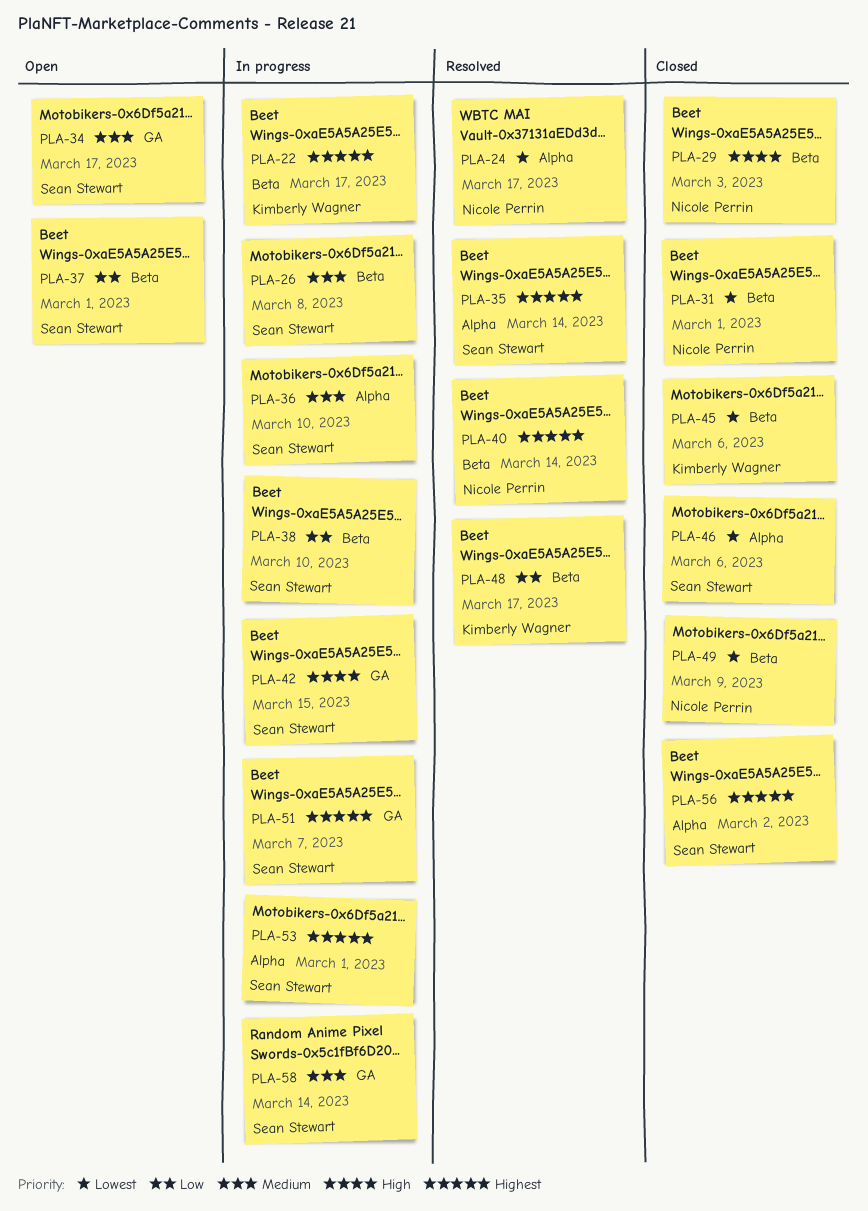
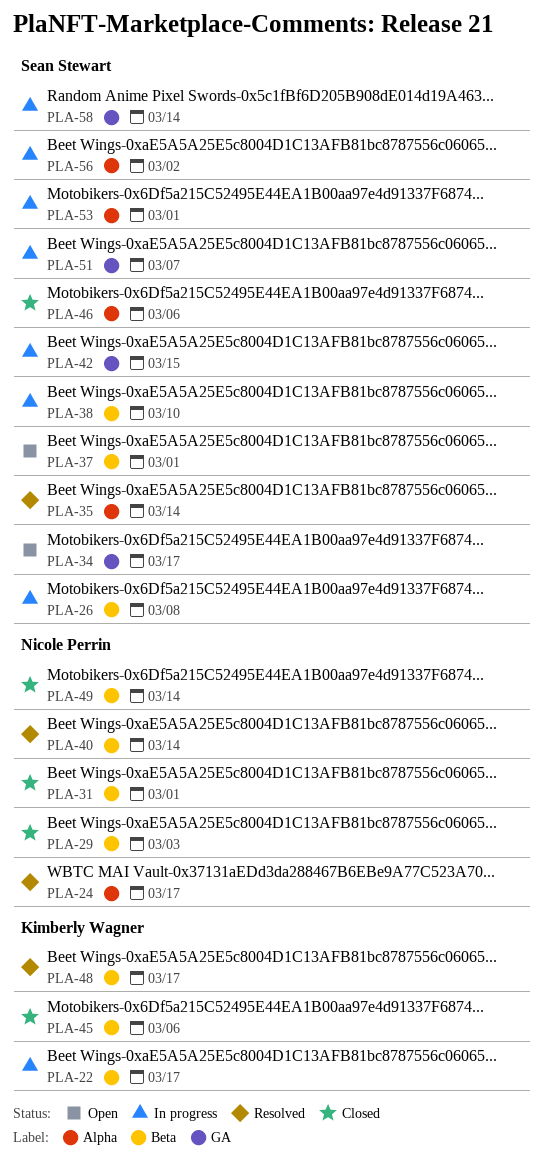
PLA-36: present -> none
PLA-49, due: Mar 9 -> Mar 14
PLA-56, status: Closed -> In progress

